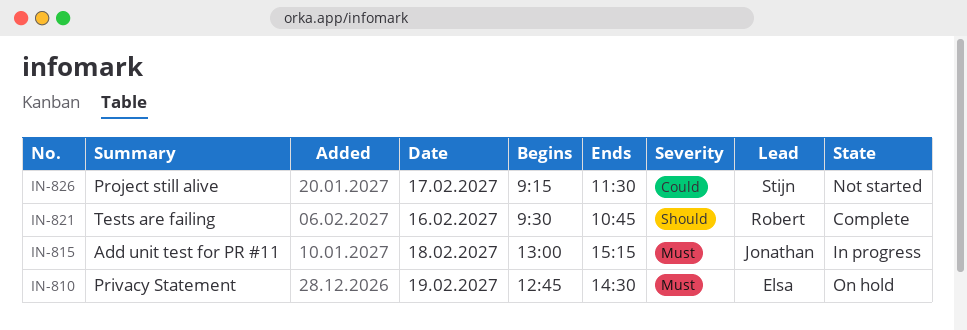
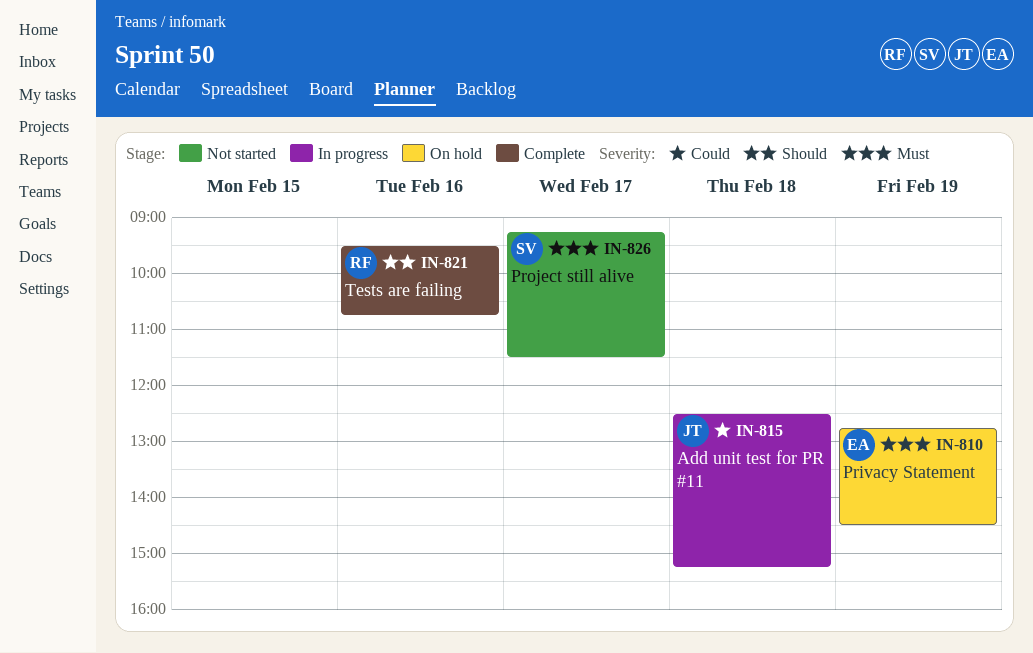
IN-815, priority: Must -> Could
IN-815, begins: 13:00 -> 12:30
IN-826, priority: Could -> Must

